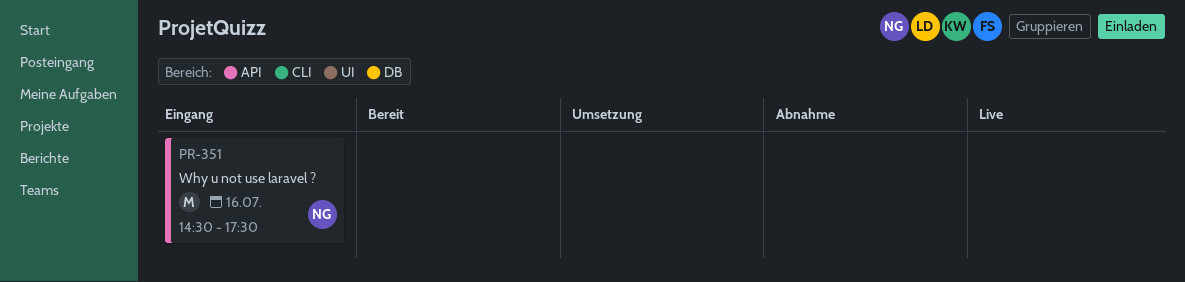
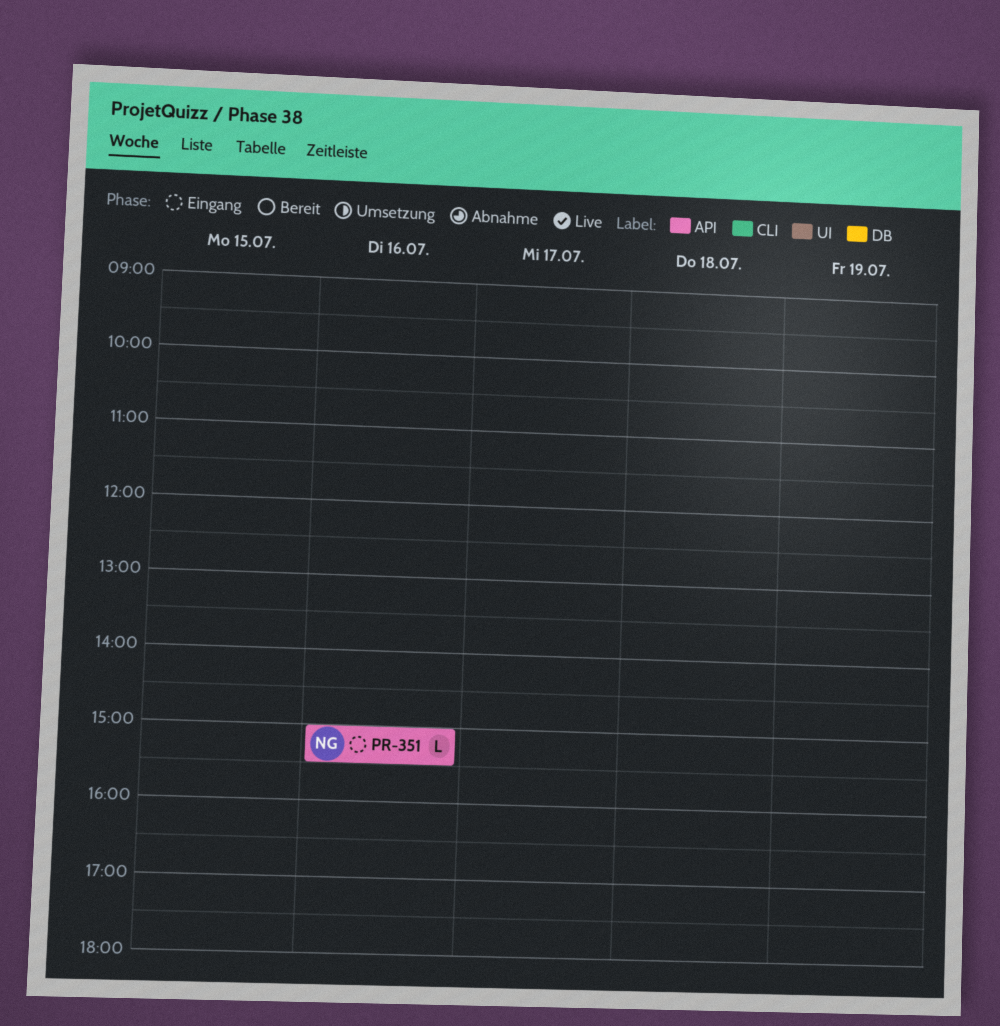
PR-351, estimate: M -> L
PR-351, begins: 14:30 -> 15:00
PR-351, ends: 17:30 -> 15:30

